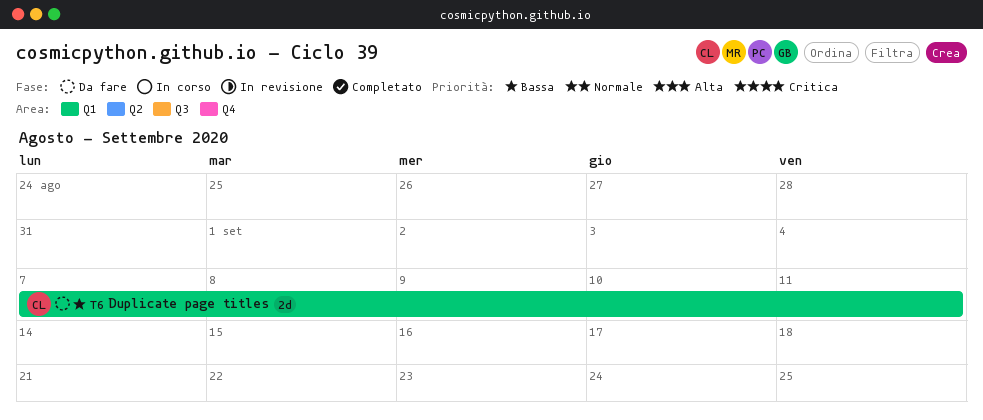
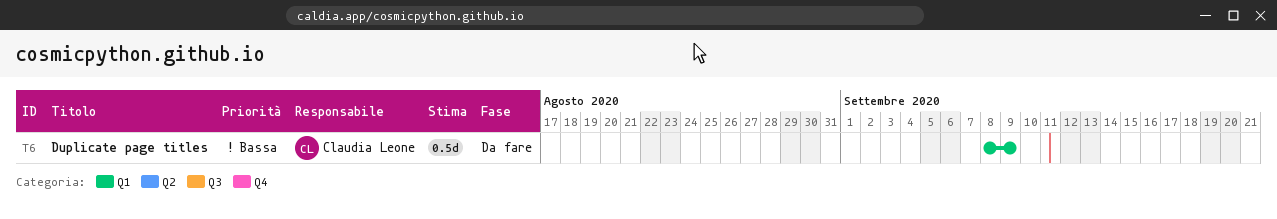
T6, estimate: 2d -> 0.5d
T6, start: Sep 7 -> Sep 8
T6, due: Sep 11 -> Sep 9

